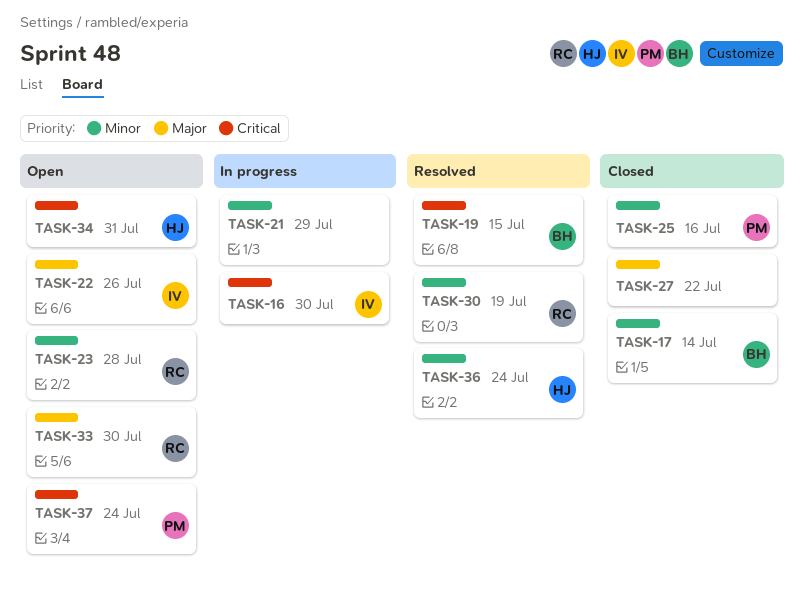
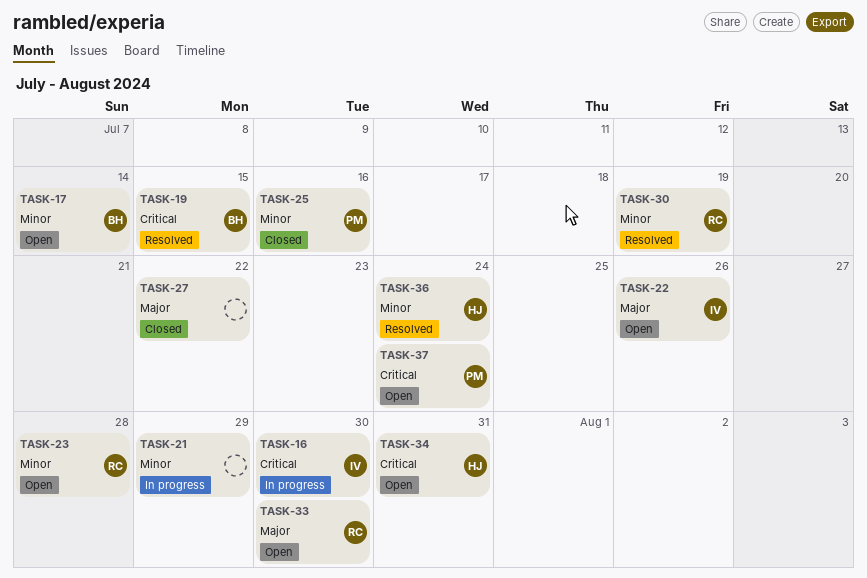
TASK-17, status: Closed -> Open

